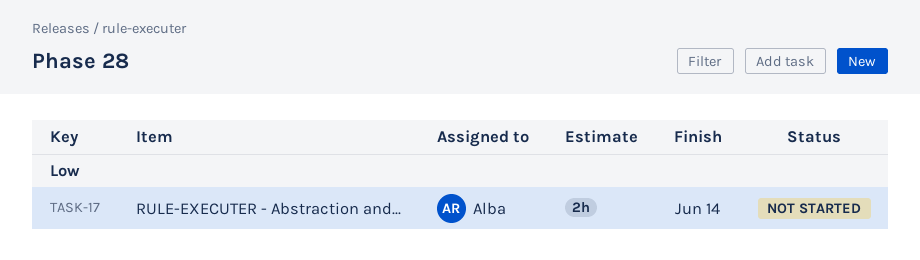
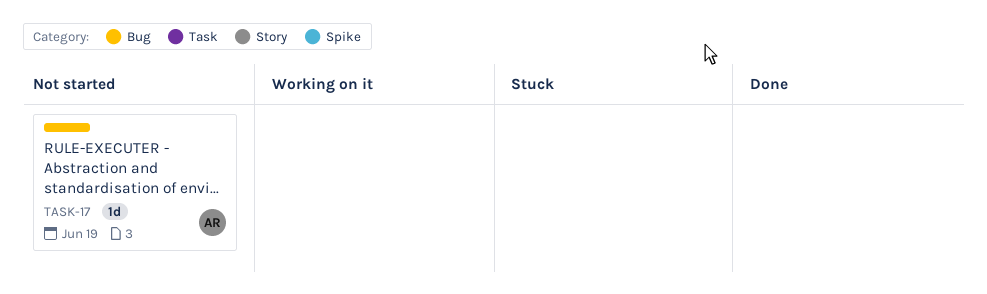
TASK-17, estimate: 2h -> 1d
TASK-17, due: Jun 14 -> Jun 19

